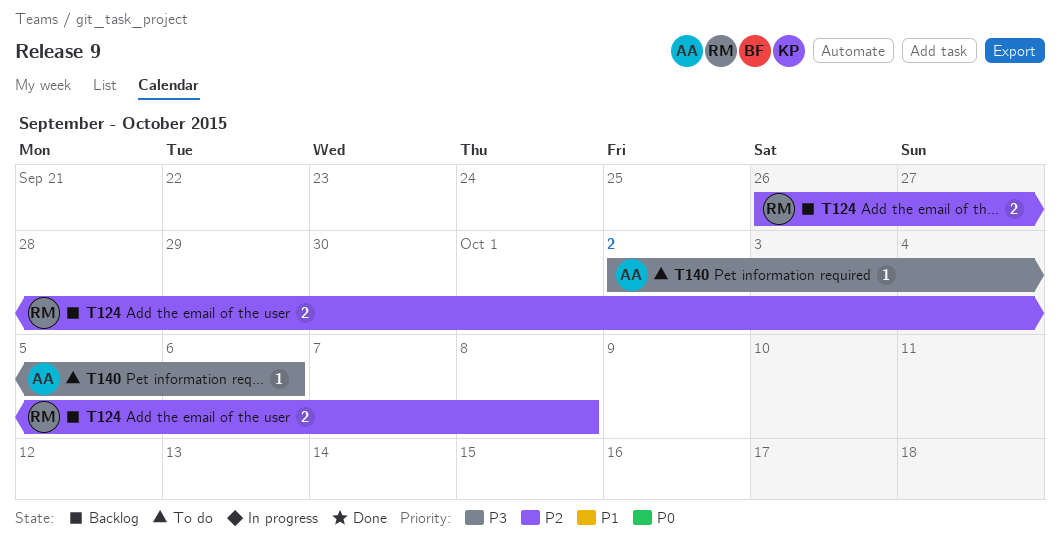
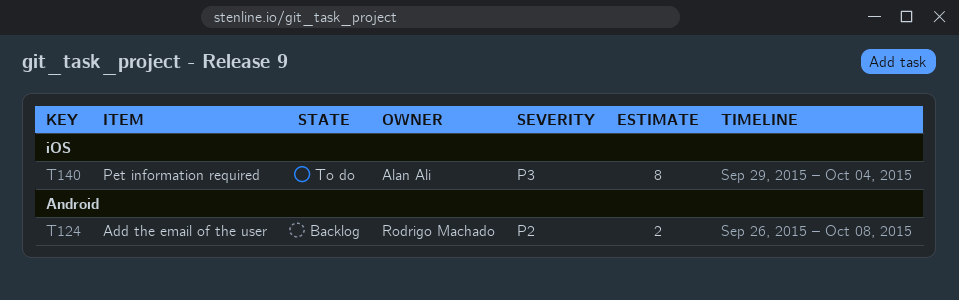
T140, estimate: 1 -> 8
T140, start: Oct 2 -> Sep 29
T140, due: Oct 6 -> Oct 4

